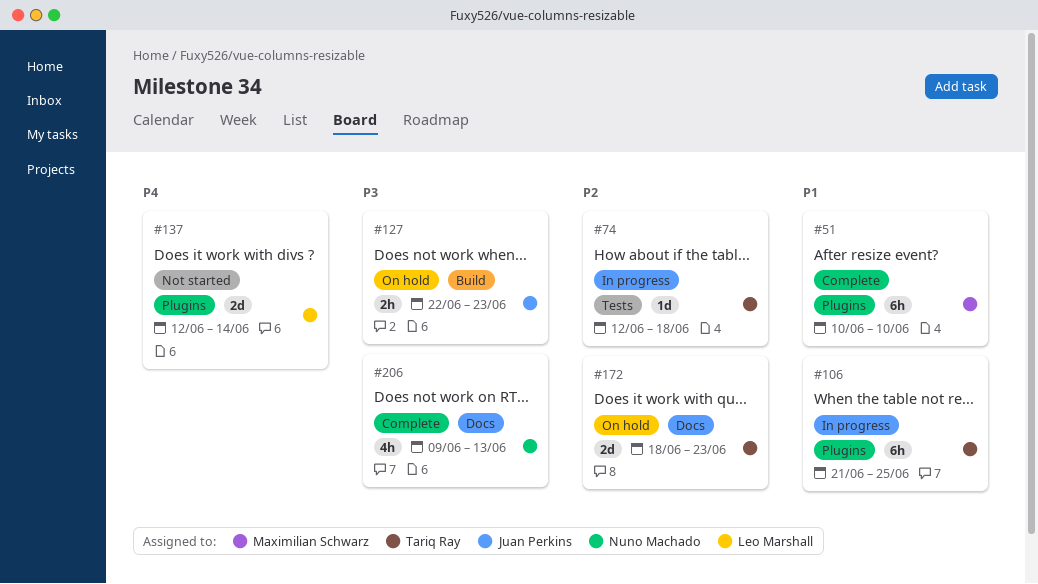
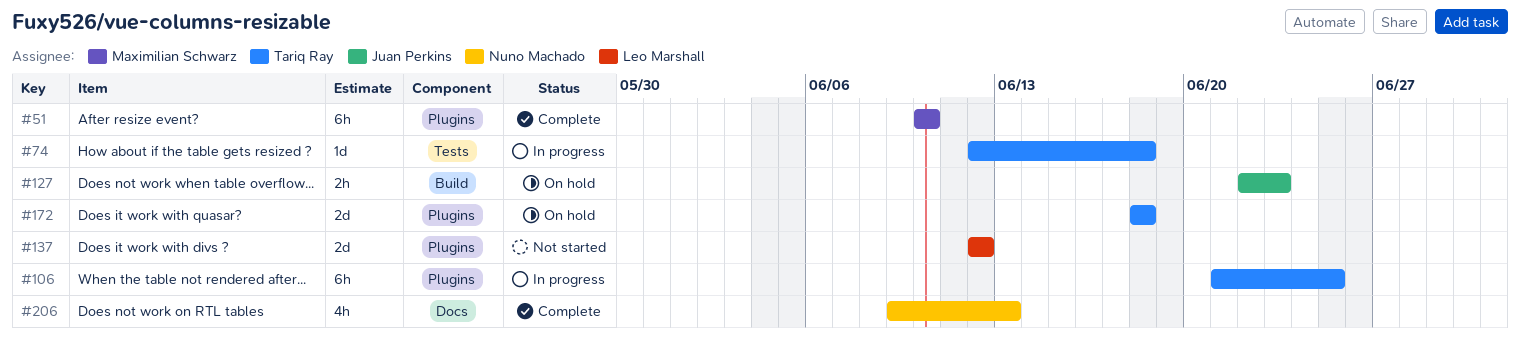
#137, due: Jun 14 -> Jun 12
#172, label: Docs -> Plugins
#172, due: Jun 23 -> Jun 18

